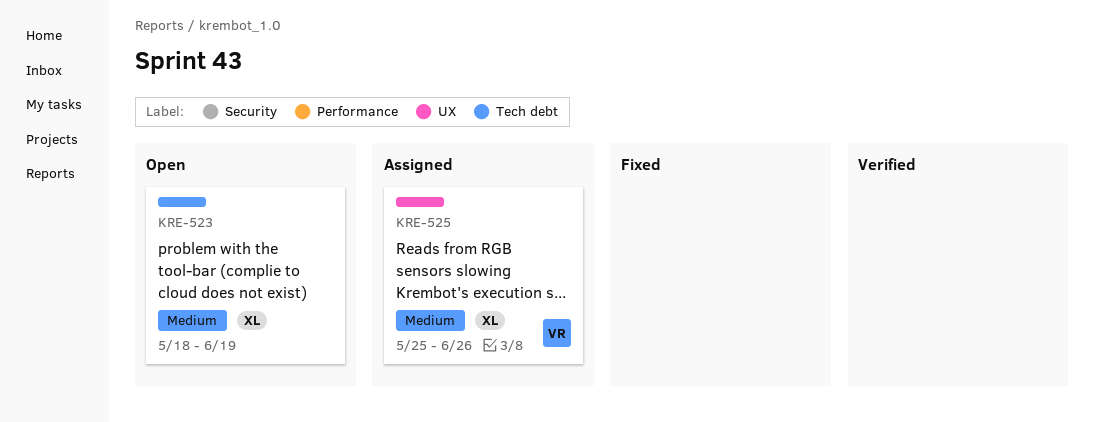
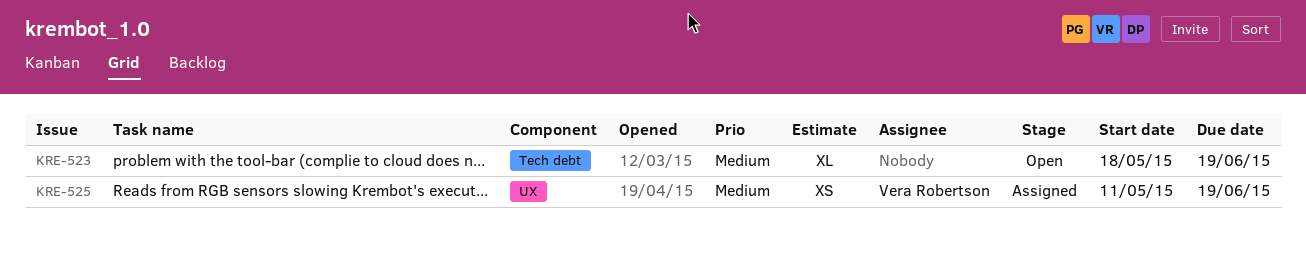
KRE-525, estimate: XL -> XS
KRE-525, start: May 25 -> May 11
KRE-525, due: Jun 26 -> Jun 19

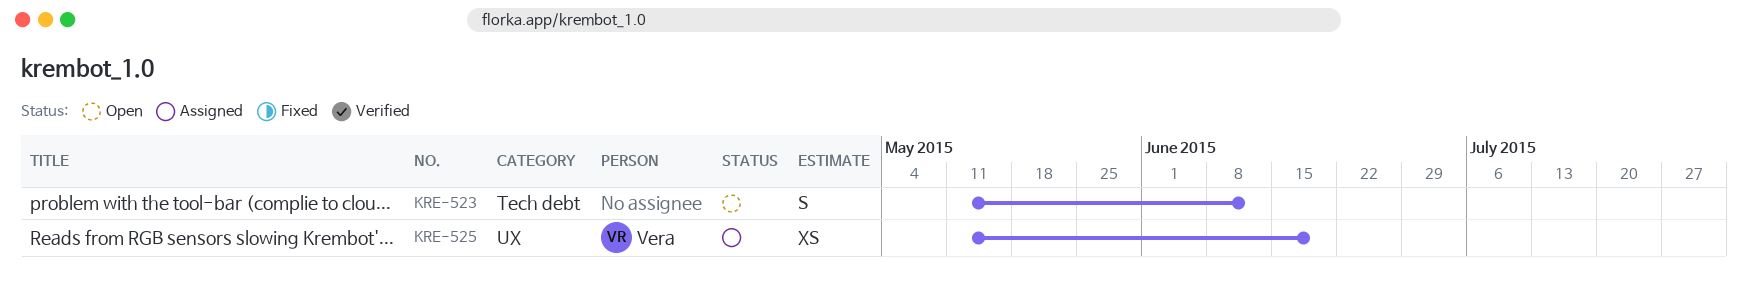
KRE-523, estimate: XL -> S
KRE-523, start: May 18 -> May 11
KRE-523, due: Jun 19 -> Jun 12

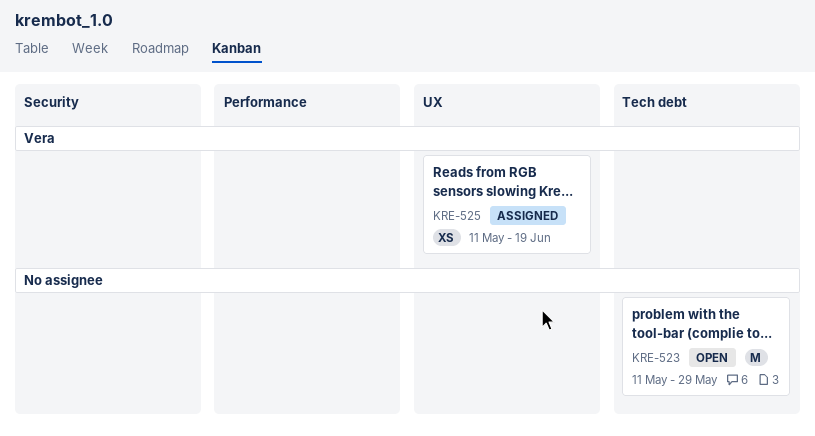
KRE-523, estimate: S -> M
KRE-523, due: Jun 12 -> May 29

